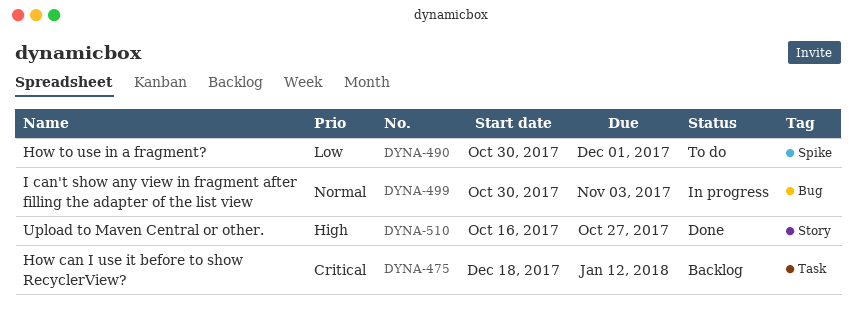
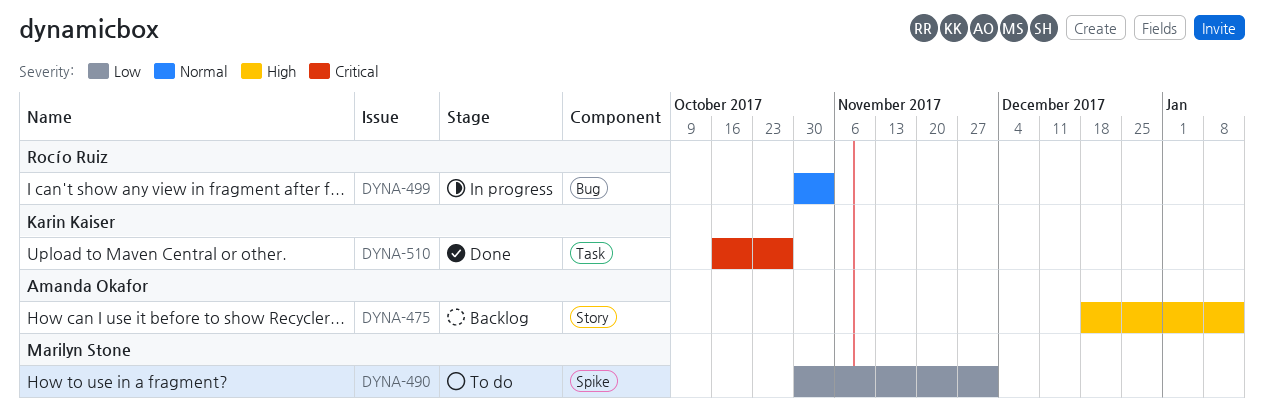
DYNA-475, priority: Critical -> High
DYNA-475, label: Task -> Story
DYNA-510, priority: High -> Critical
DYNA-510, label: Story -> Task

